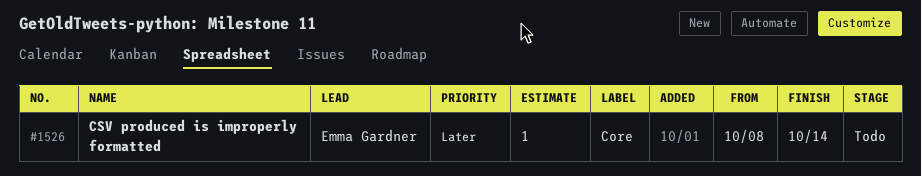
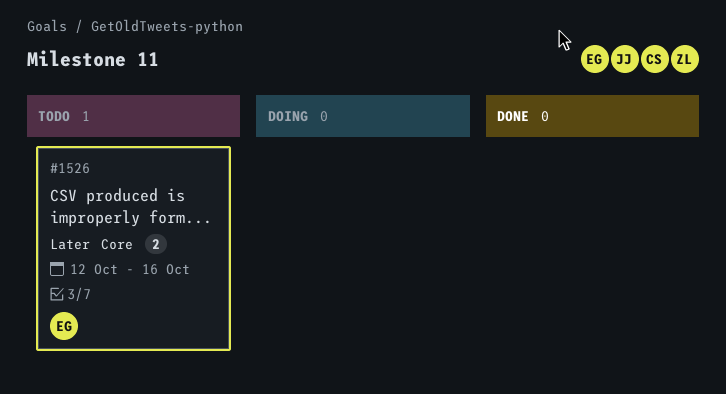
#1526, estimate: 1 -> 2
#1526, start: Oct 8 -> Oct 12
#1526, due: Oct 14 -> Oct 16

